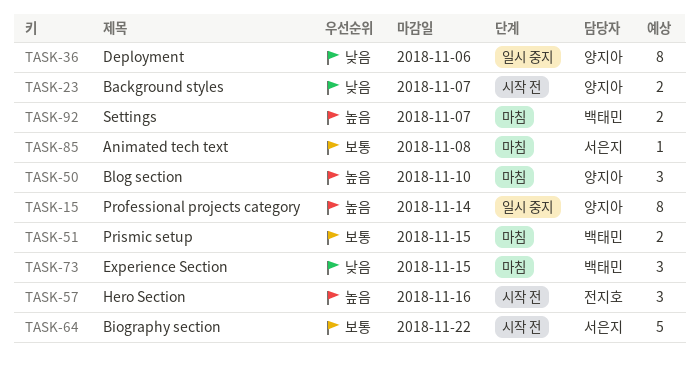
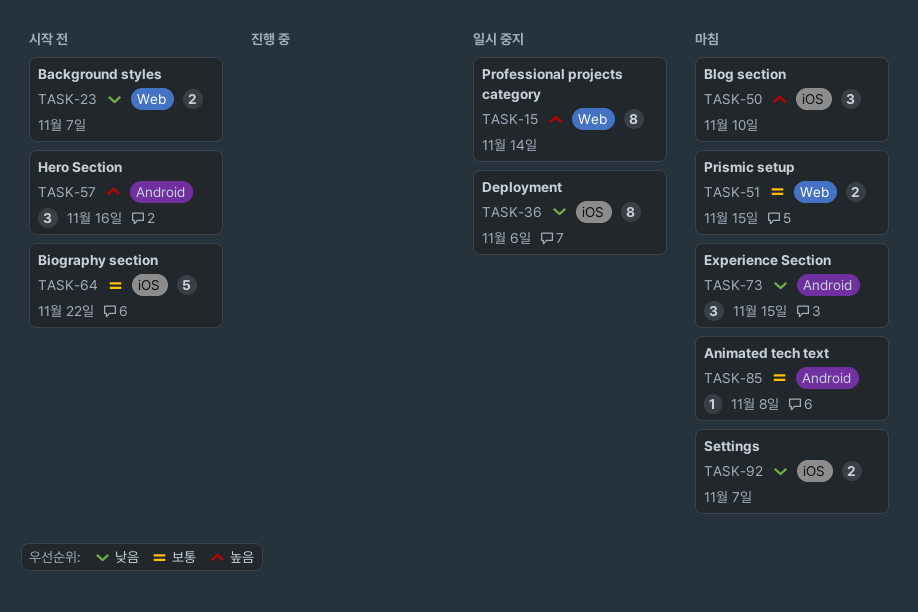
TASK-92, priority: 높음 -> 낮음

